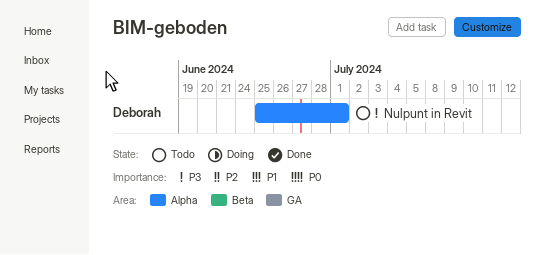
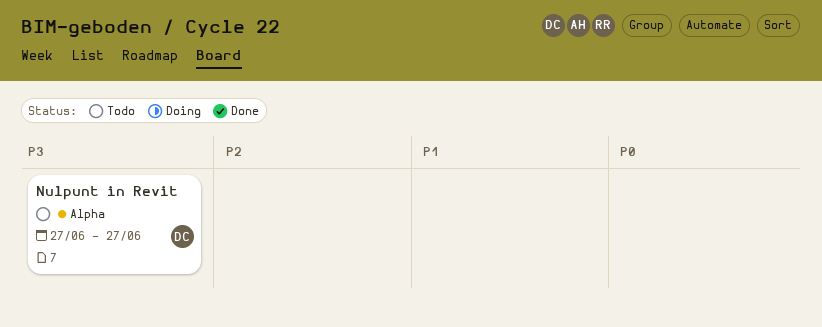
Nulpunt in Revit, start: Jun 25 -> Jun 27
Nulpunt in Revit, due: Jul 1 -> Jun 27

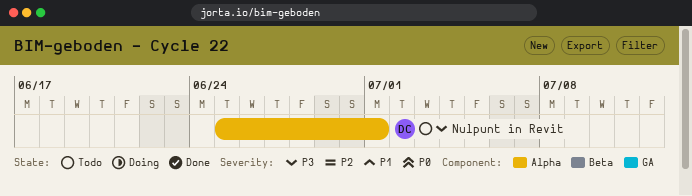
Nulpunt in Revit, start: Jun 27 -> Jun 25
Nulpunt in Revit, due: Jun 27 -> Jul 1

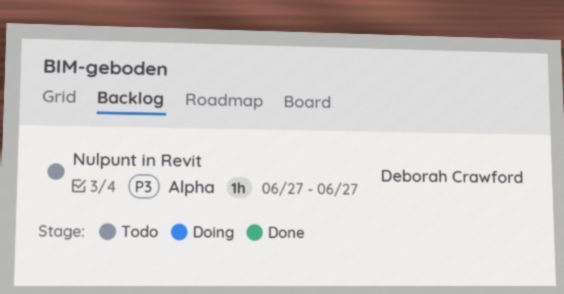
Nulpunt in Revit, start: Jun 25 -> Jun 27
Nulpunt in Revit, due: Jul 1 -> Jun 27

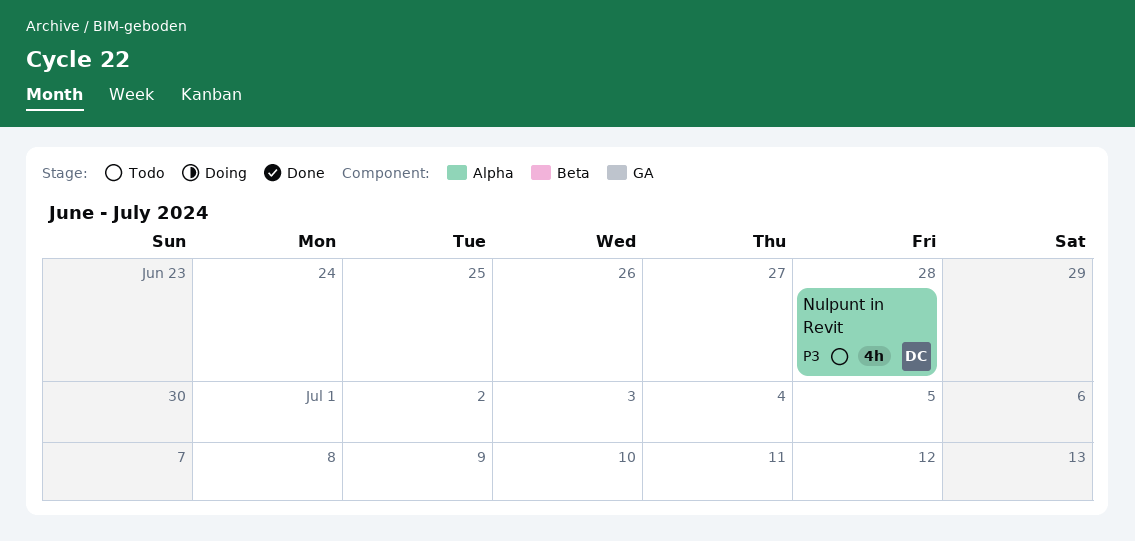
Nulpunt in Revit, estimate: 1h -> 4h
Nulpunt in Revit, due: Jun 27 -> Jun 28

